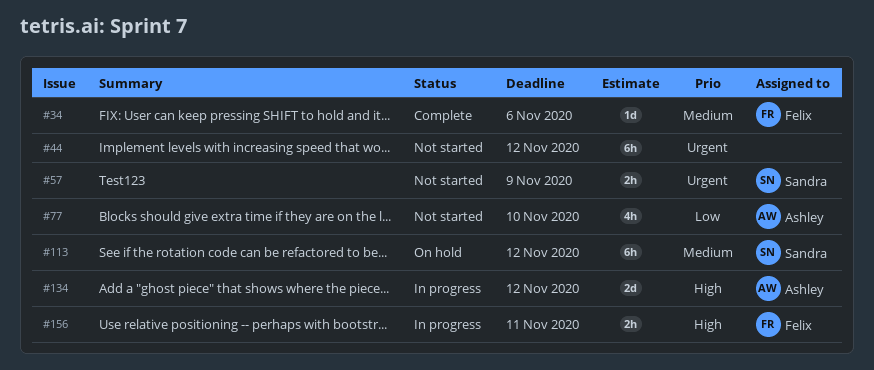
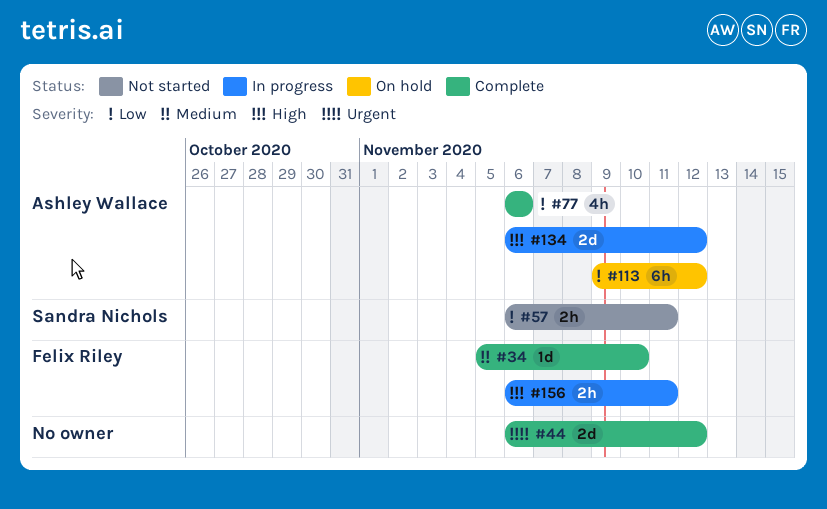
#34, due: Nov 6 -> Nov 10
#44, status: Not started -> Complete
#44, estimate: 6h -> 2d
#57, priority: Urgent -> Low
#57, due: Nov 9 -> Nov 11
#77, status: Not started -> Complete
#77, due: Nov 10 -> Nov 6
#113, owner: Sandra Nichols -> Ashley Wallace
#113, priority: Medium -> Low

